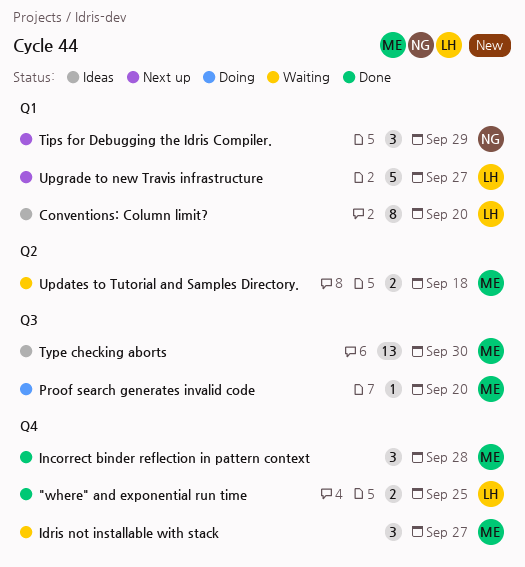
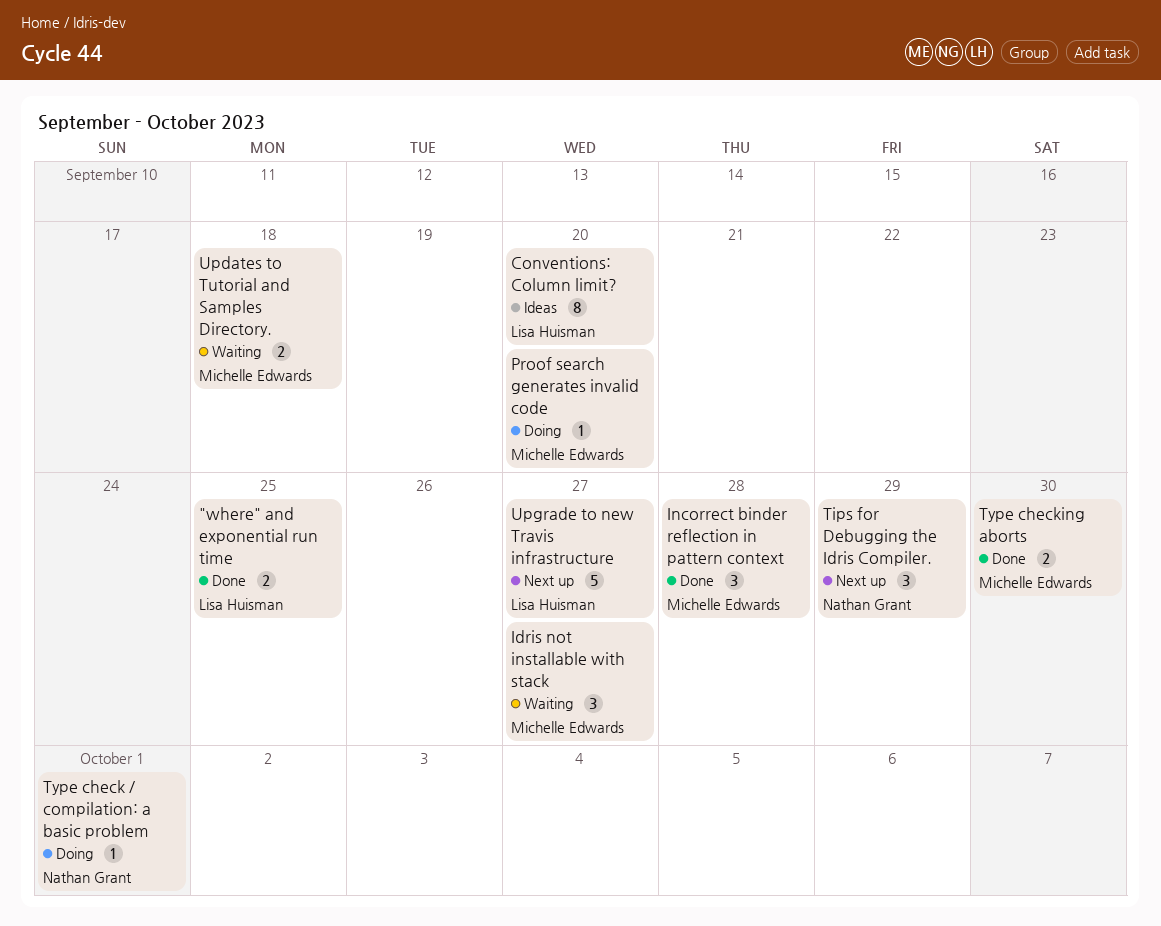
Type check / compilation: a basic problem: none -> present
Type checking aborts, status: Ideas -> Done
Type checking aborts, estimate: 13 -> 2

